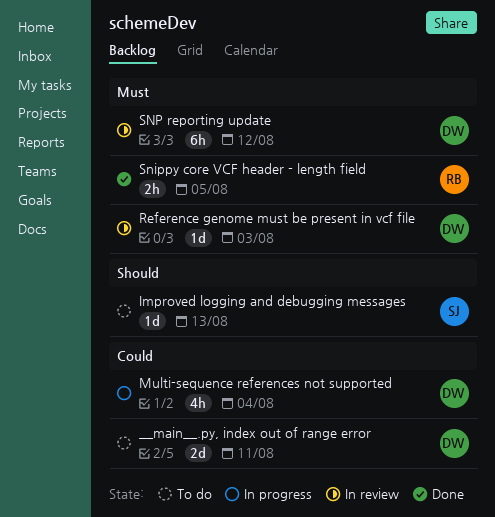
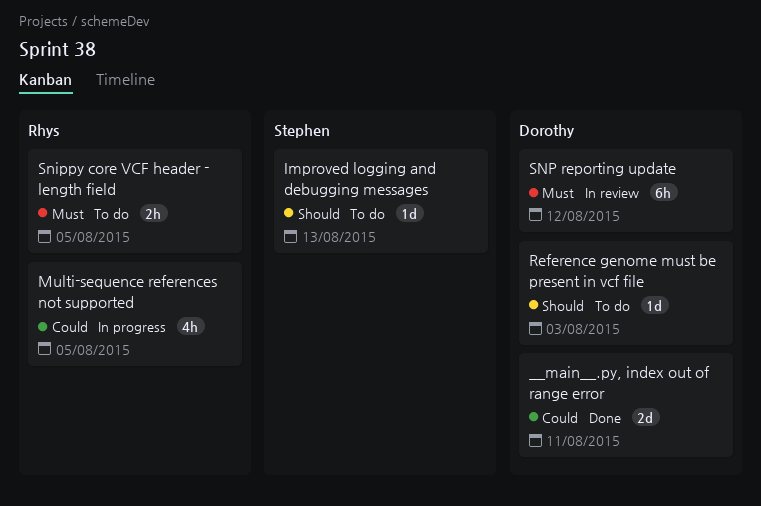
__main__.py, index out of range error, status: To do -> Done
Multi-sequence references not supported, owner: Dorothy -> Rhys
Multi-sequence references not supported, due: Aug 4 -> Aug 5
Reference genome must be present in vcf file, status: In review -> To do
Reference genome must be present in vcf file, priority: Must -> Should
Snippy core VCF header - length field, status: Done -> To do

